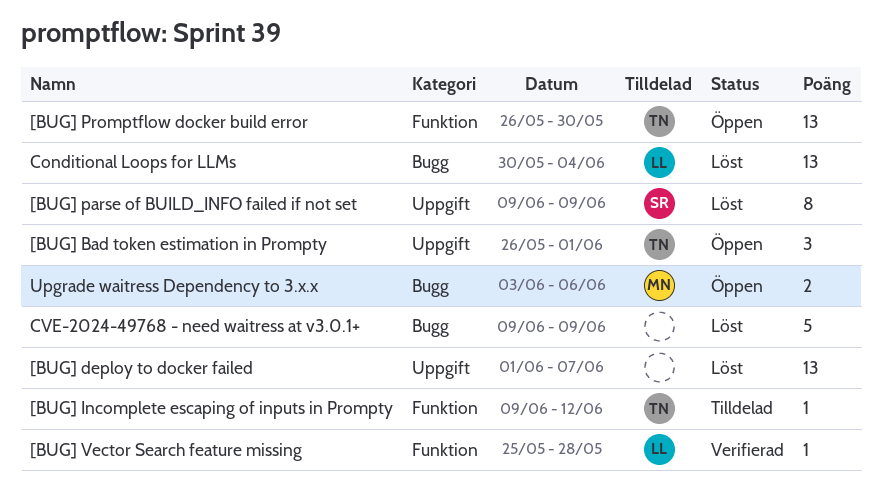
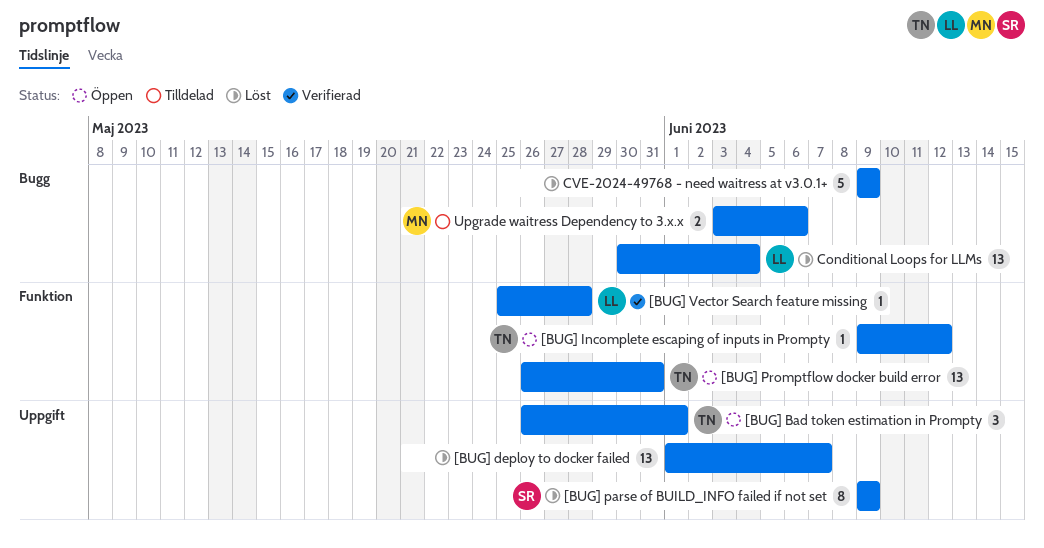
[BUG] Incomplete escaping of inputs in Prompty, status: Tilldelad -> Öppen
[BUG] Promptflow docker build error, due: May 30 -> May 31
Upgrade waitress Dependency to 3.x.x, status: Öppen -> Tilldelad

